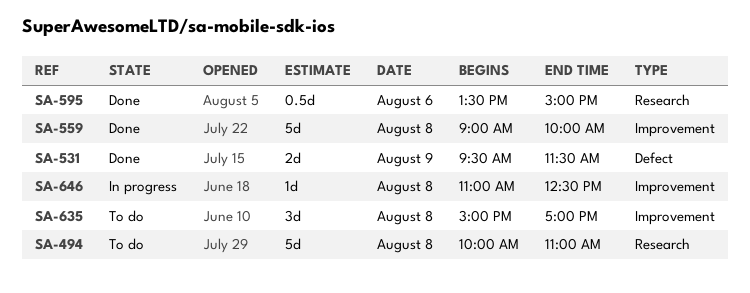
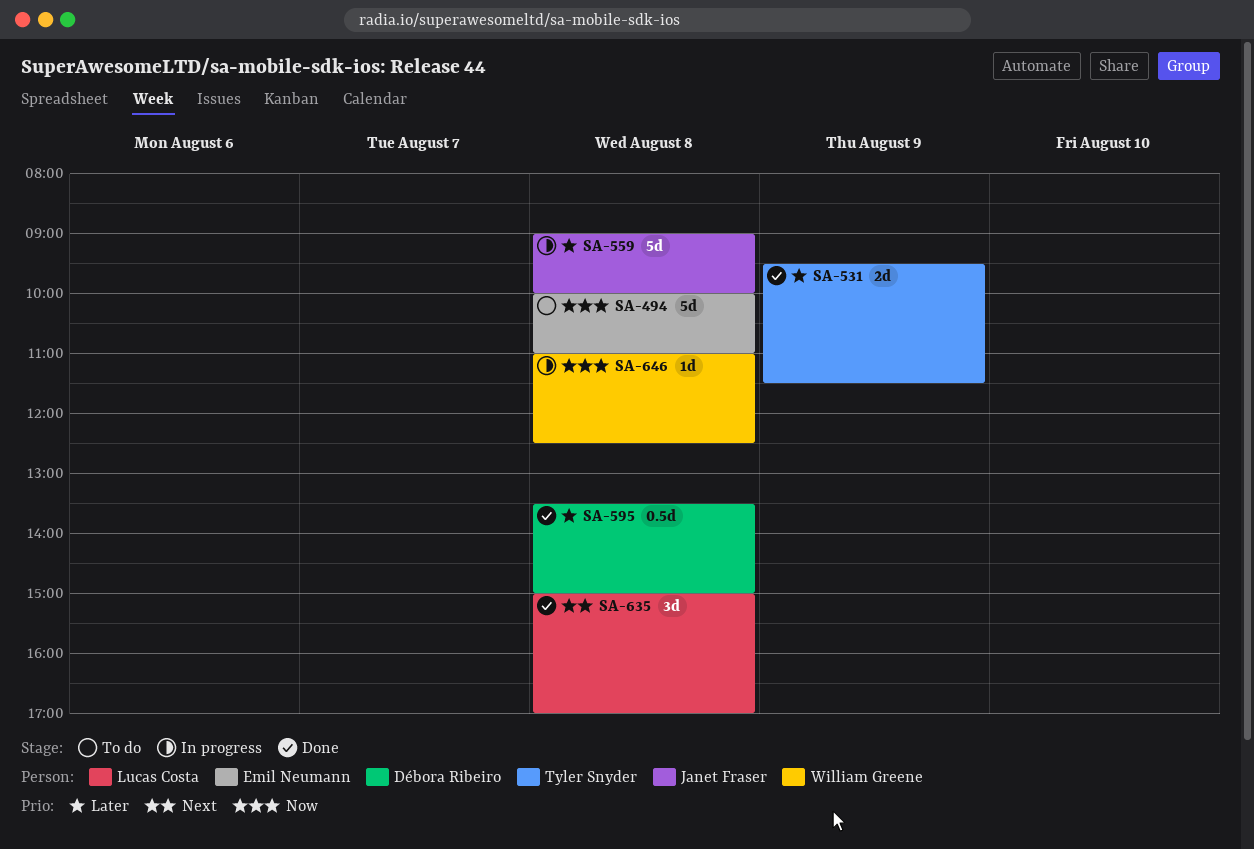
SA-559, status: Done -> In progress
SA-595, day: Aug 6 -> Aug 8
SA-635, status: To do -> Done

